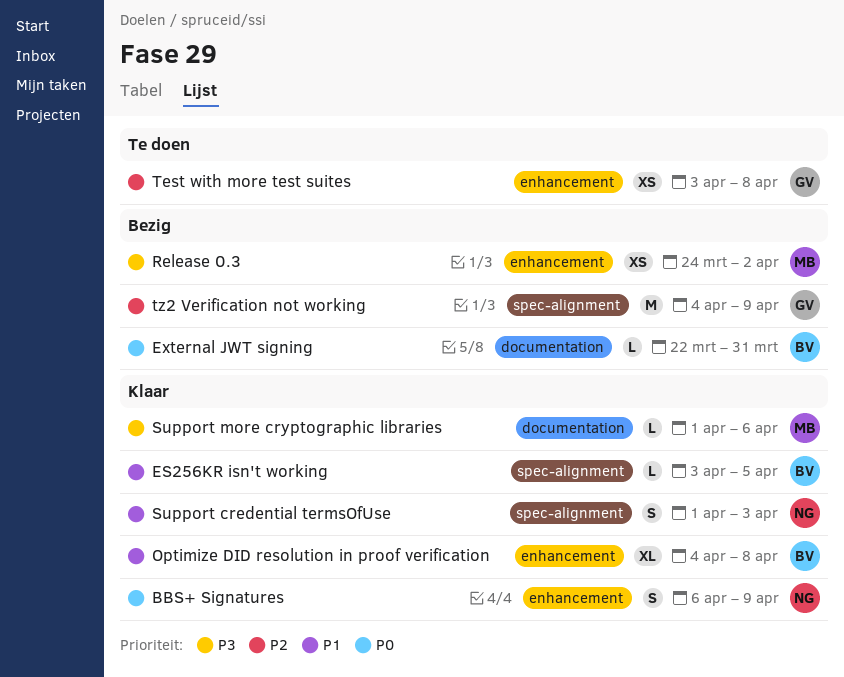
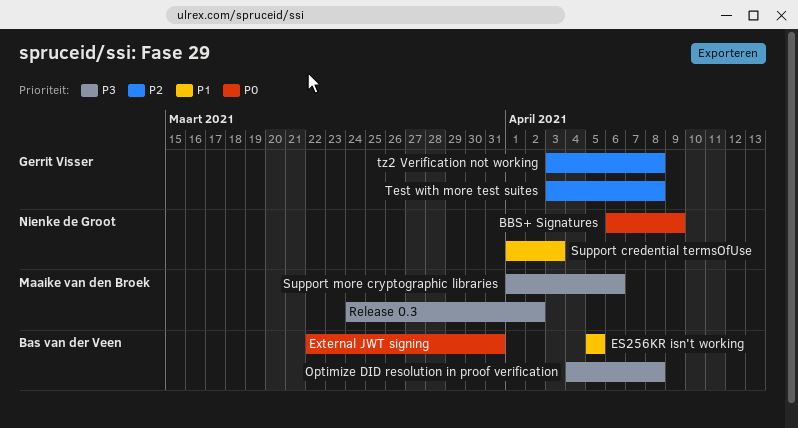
ES256KR isn't working, start: Apr 3 -> Apr 5
Optimize DID resolution in proof verification, priority: P1 -> P3
tz2 Verification not working, start: Apr 4 -> Apr 3
tz2 Verification not working, due: Apr 9 -> Apr 8

